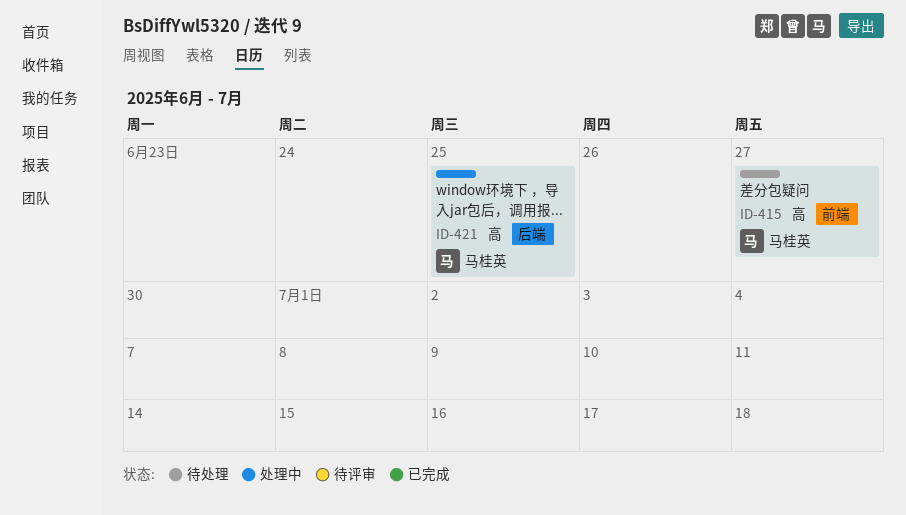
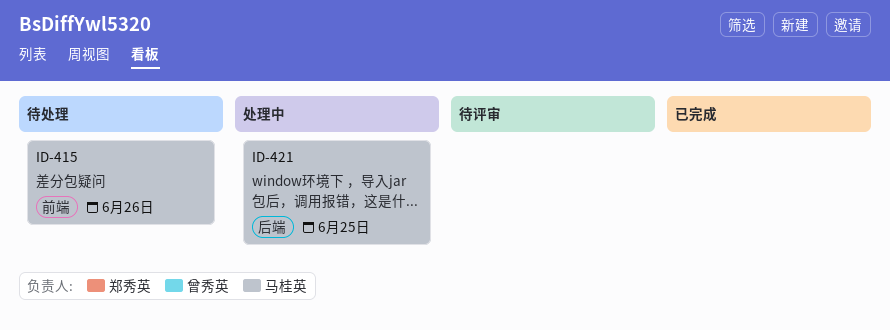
ID-415, due: Jun 27 -> Jun 26

